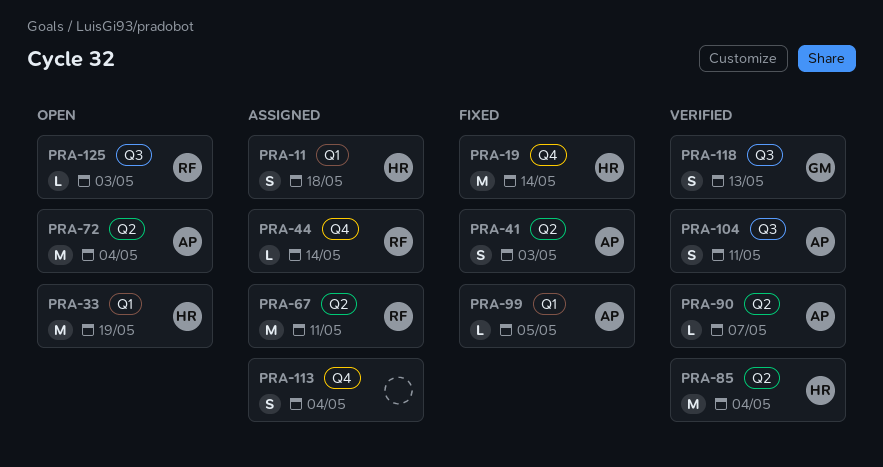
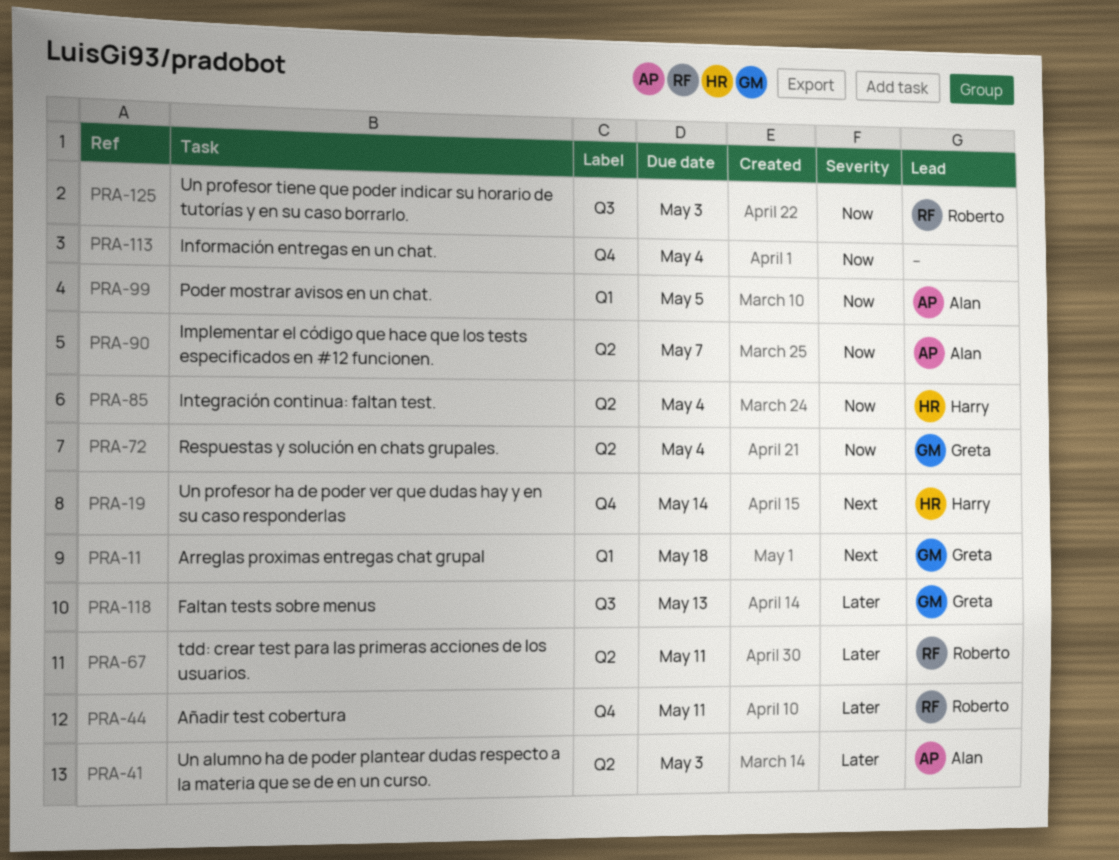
PRA-11, owner: Harry -> Greta
PRA-33: present -> none
PRA-44, due: May 14 -> May 11
PRA-72, owner: Alan -> Greta
PRA-104: present -> none

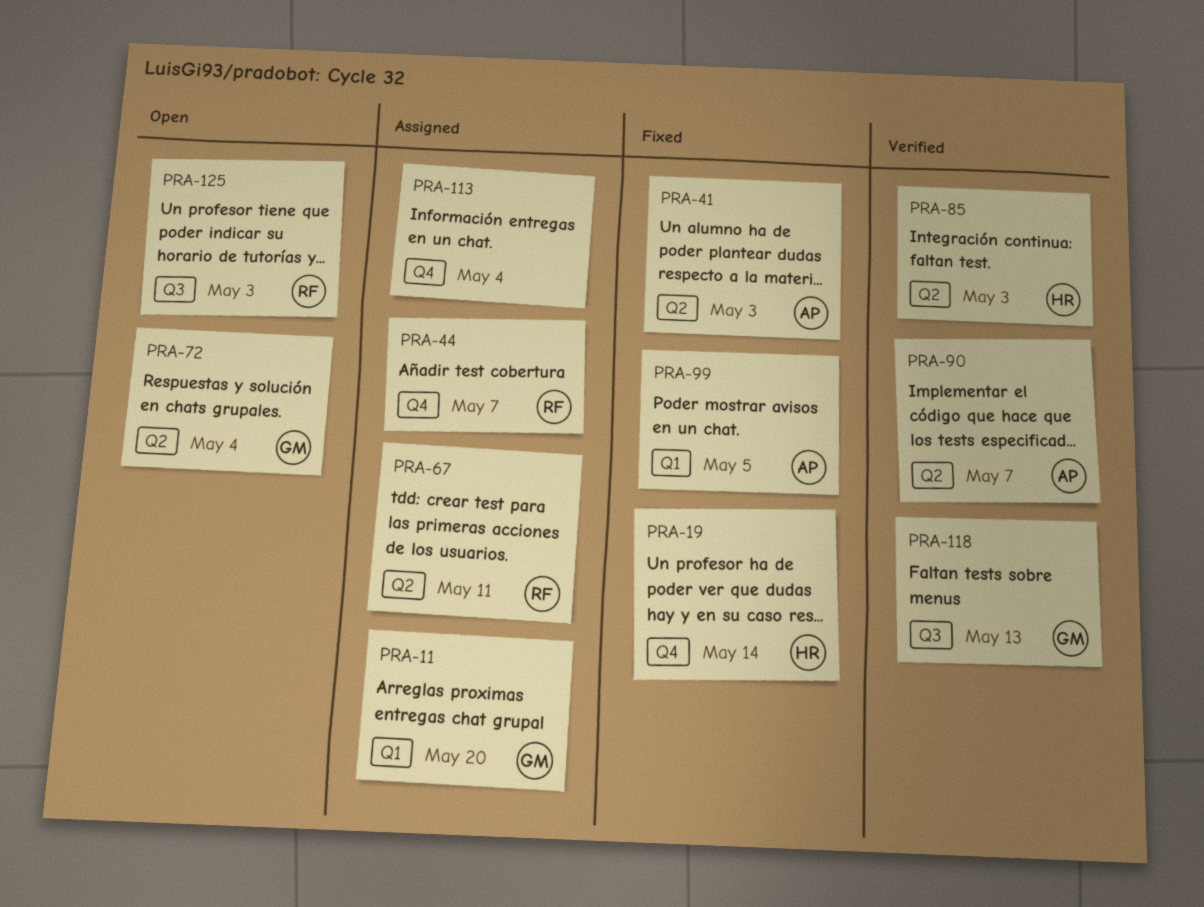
PRA-11, due: May 18 -> May 20
PRA-44, due: May 11 -> May 7
PRA-85, due: May 4 -> May 3

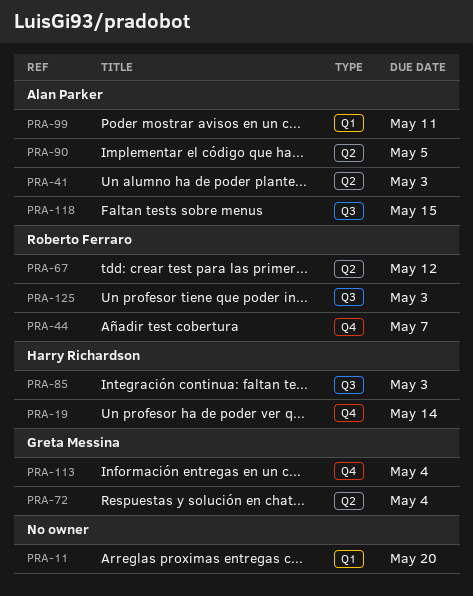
PRA-11, owner: Greta Messina -> none
PRA-67, due: May 11 -> May 12
PRA-85, label: Q2 -> Q3
PRA-90, due: May 7 -> May 5
PRA-99, due: May 5 -> May 11
PRA-113, owner: none -> Greta Messina
PRA-118, owner: Greta Messina -> Alan Parker
PRA-118, due: May 13 -> May 15

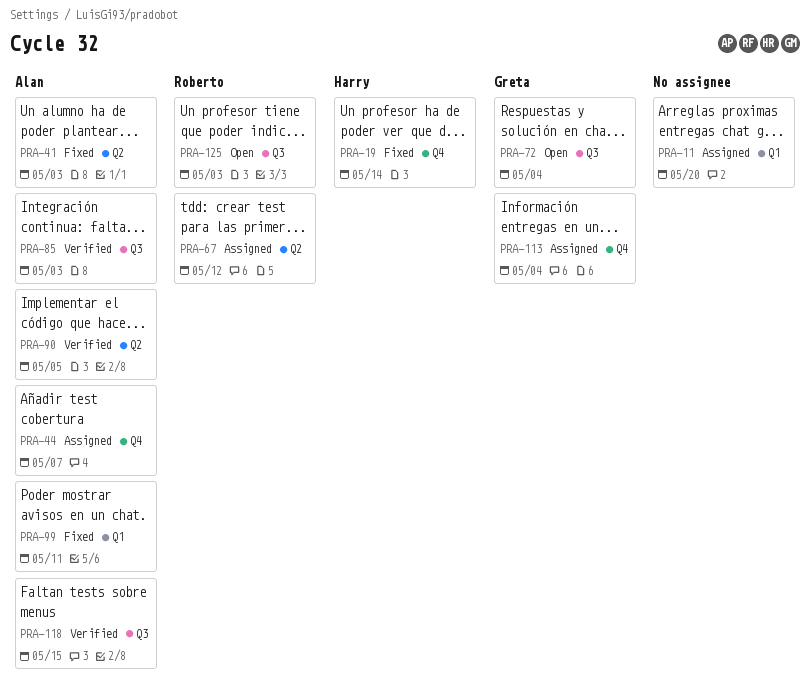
PRA-44, owner: Roberto Ferraro -> Alan Parker
PRA-72, label: Q2 -> Q3
PRA-85, owner: Harry Richardson -> Alan Parker

